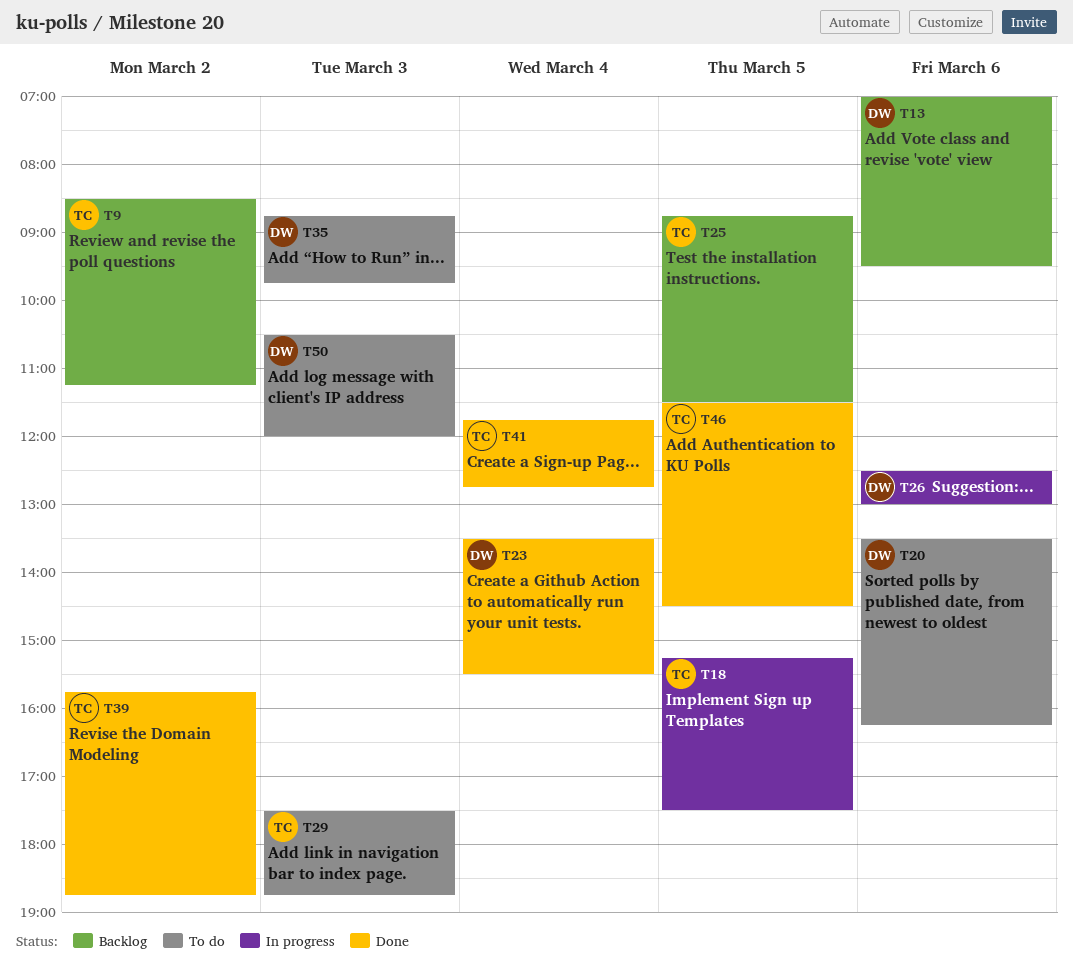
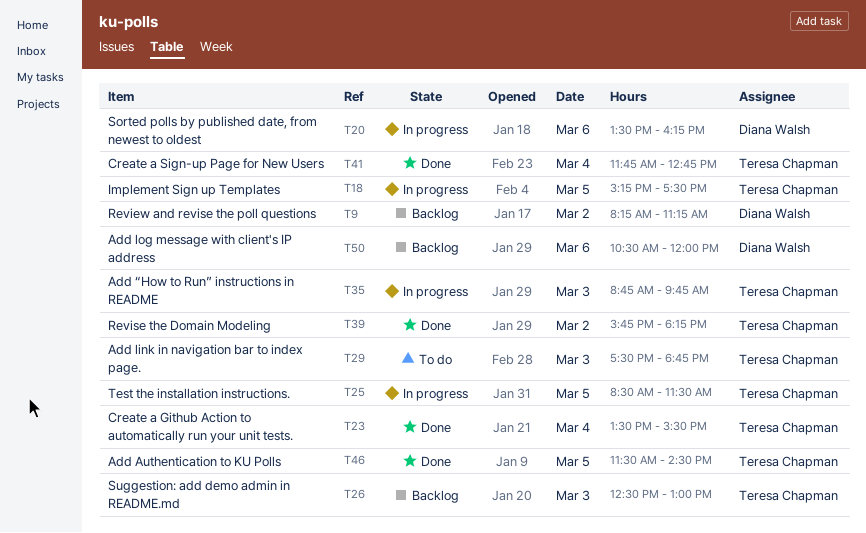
T9, owner: Teresa Chapman -> Diana Walsh
T9, begins: 08:30 -> 08:15
T13: present -> none
T20, status: To do -> In progress
T23, owner: Diana Walsh -> Teresa Chapman
T25, status: Backlog -> In progress
T25, begins: 08:45 -> 08:30
T26, status: In progress -> Backlog
T26, owner: Diana Walsh -> Teresa Chapman
T26, day: Mar 6 -> Mar 3
T35, status: To do -> In progress
T35, owner: Diana Walsh -> Teresa Chapman
T39, ends: 18:45 -> 18:15
T50, status: To do -> Backlog
T50, day: Mar 3 -> Mar 6

